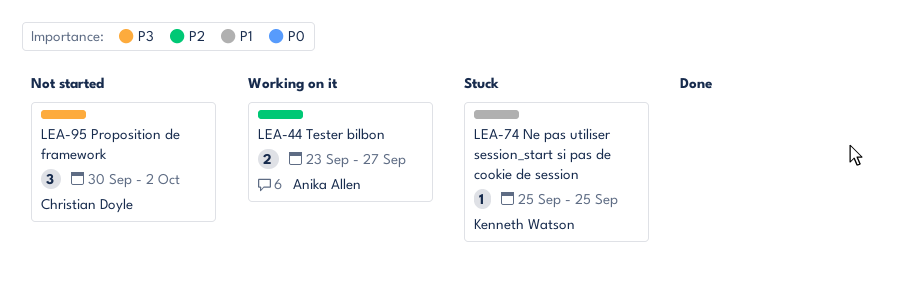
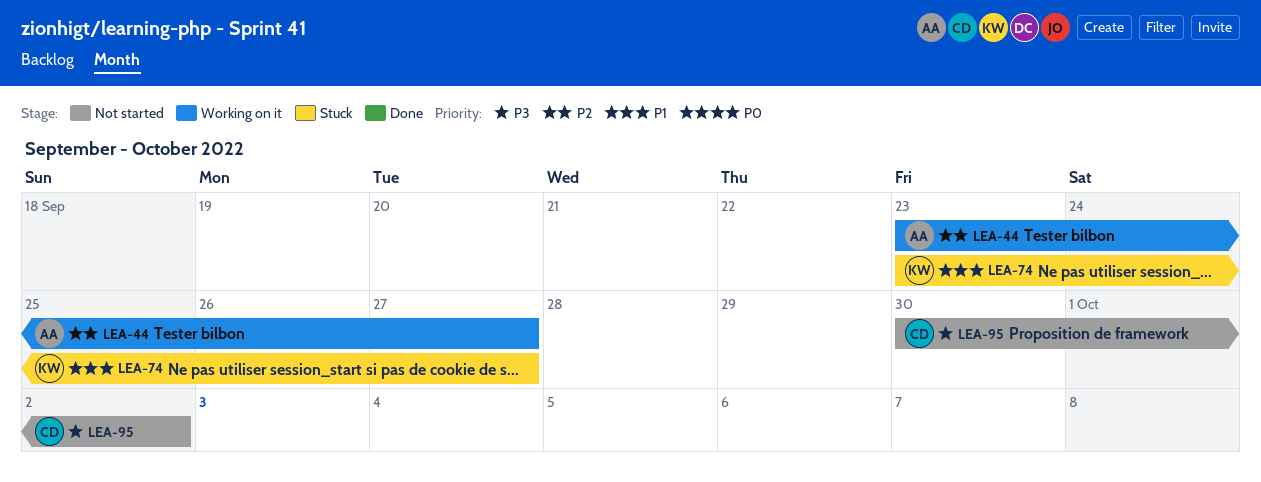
LEA-74, start: Sep 25 -> Sep 23
LEA-74, due: Sep 25 -> Sep 27

